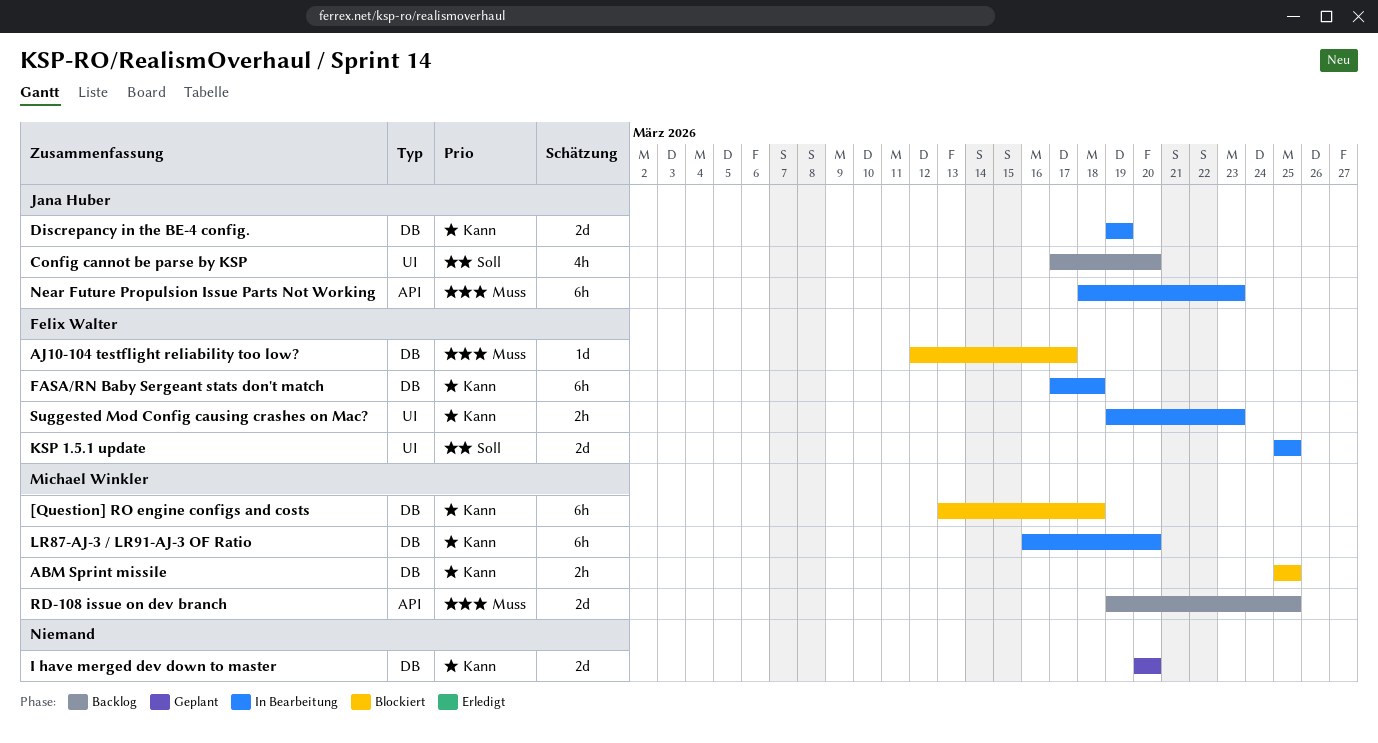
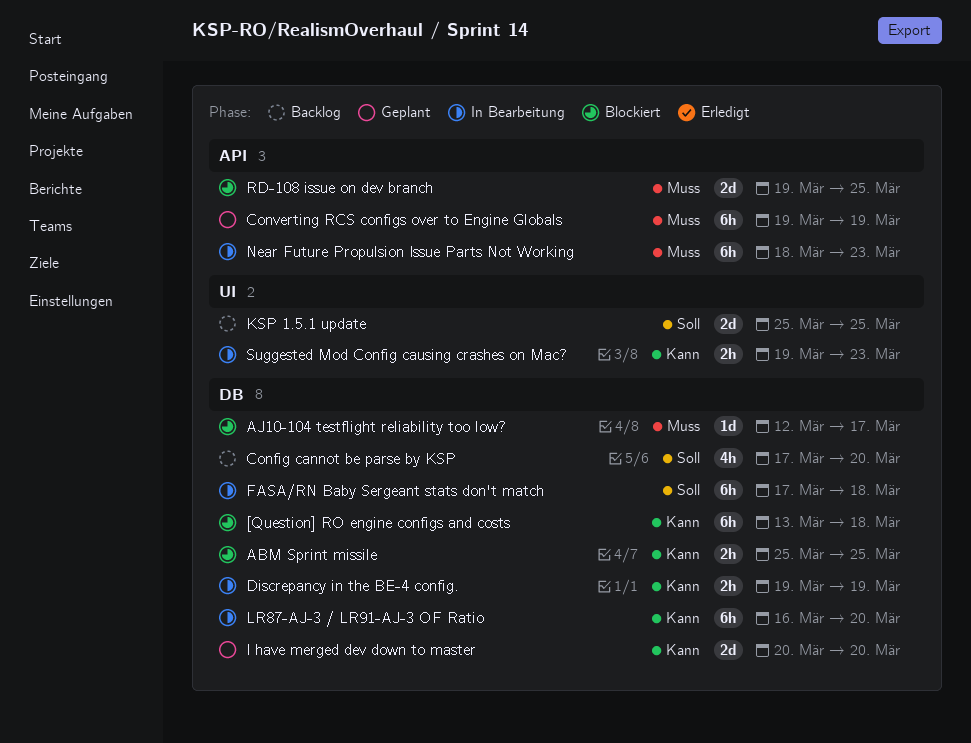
Config cannot be parse by KSP, label: UI -> DB
Converting RCS configs over to Engine Globals: none -> present
Discrepancy in the BE-4 config., estimate: 2d -> 2h
FASA/RN Baby Sergeant stats don't match, priority: Kann -> Soll
KSP 1.5.1 update, status: In Bearbeitung -> Backlog
RD-108 issue on dev branch, status: Backlog -> Blockiert

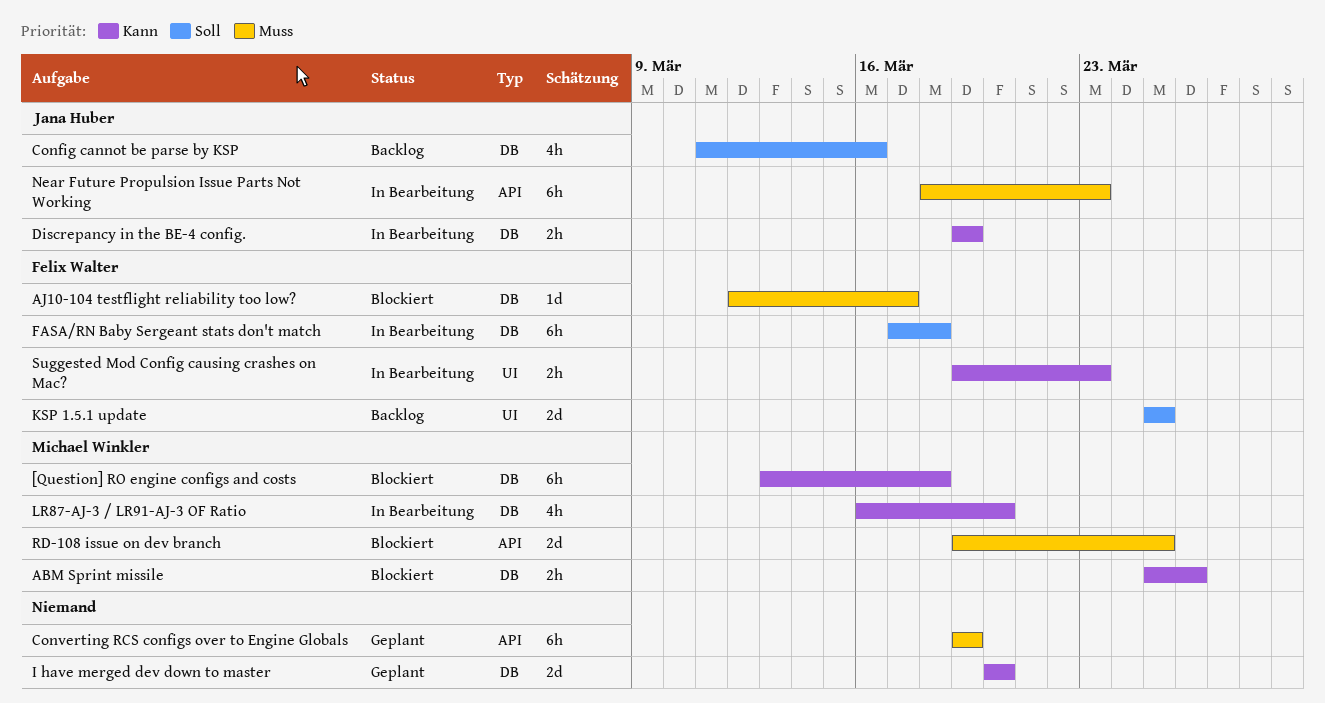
ABM Sprint missile, due: Mar 25 -> Mar 26
Config cannot be parse by KSP, start: Mar 17 -> Mar 11
Config cannot be parse by KSP, due: Mar 20 -> Mar 16
LR87-AJ-3 / LR91-AJ-3 OF Ratio, estimate: 6h -> 4h

